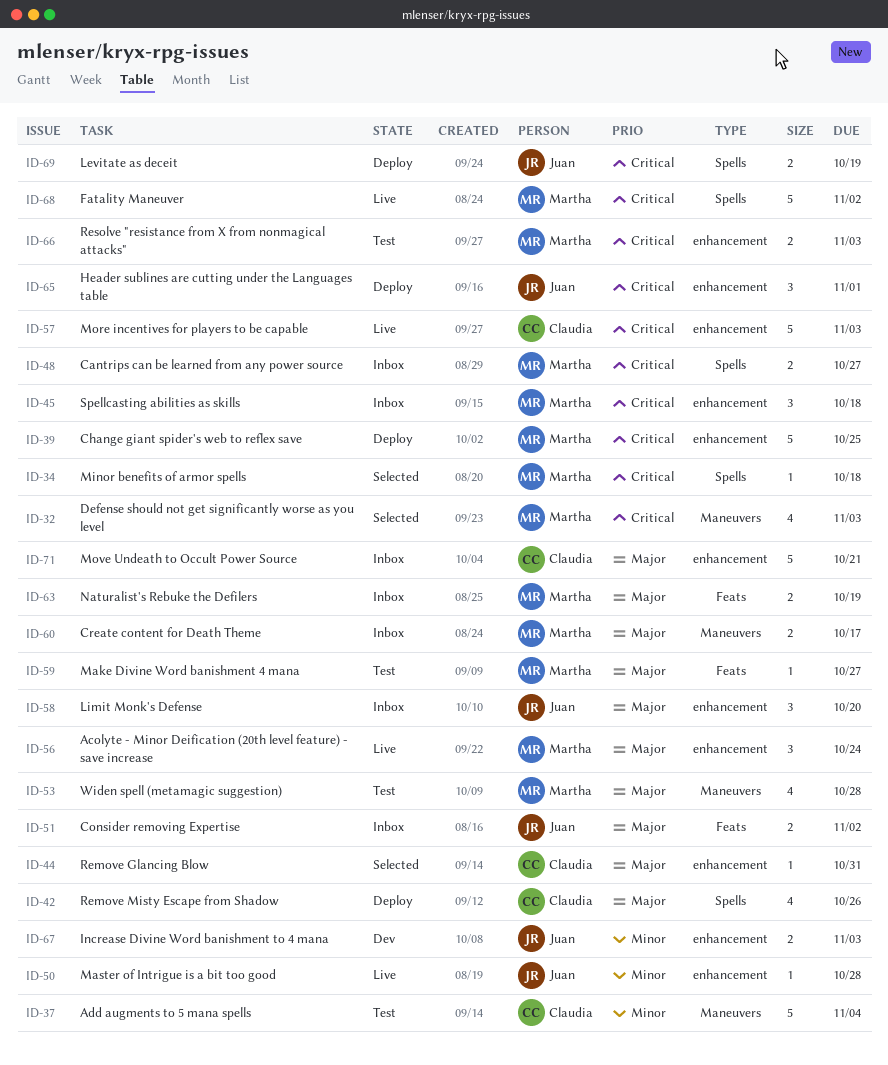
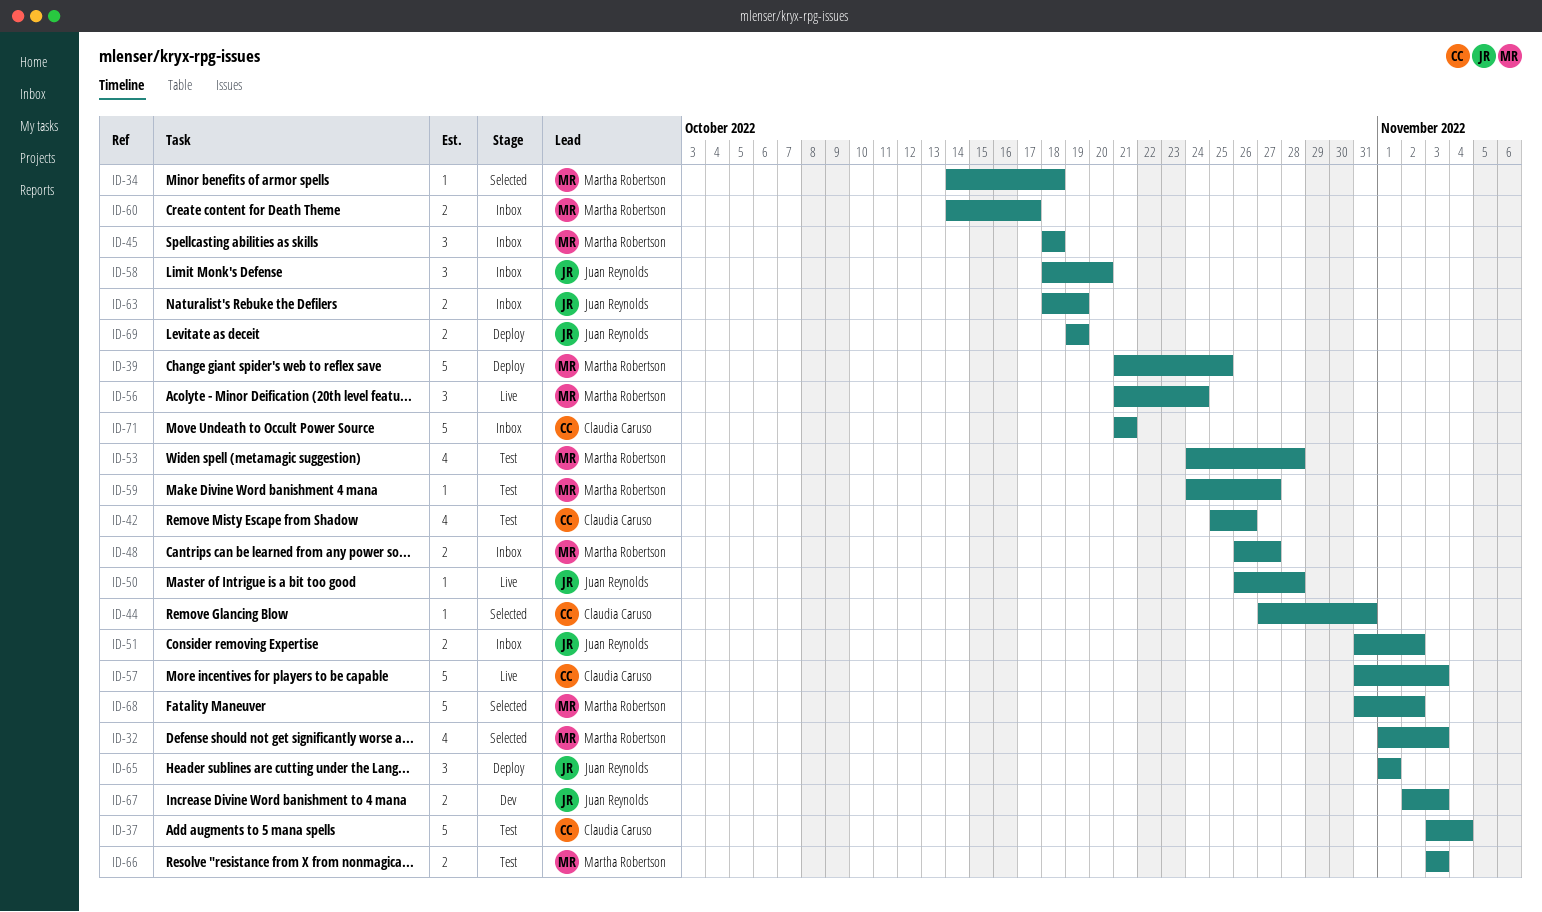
ID-42, status: Deploy -> Test
ID-63, owner: Martha Robertson -> Juan Reynolds
ID-68, status: Live -> Selected

